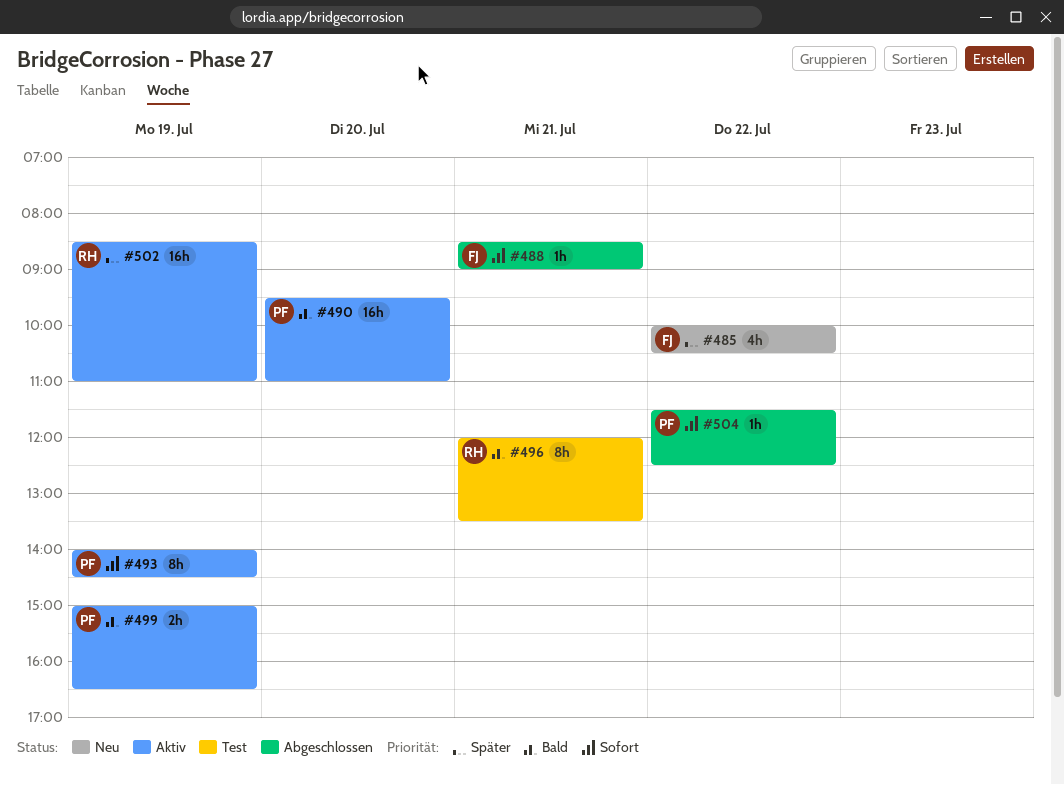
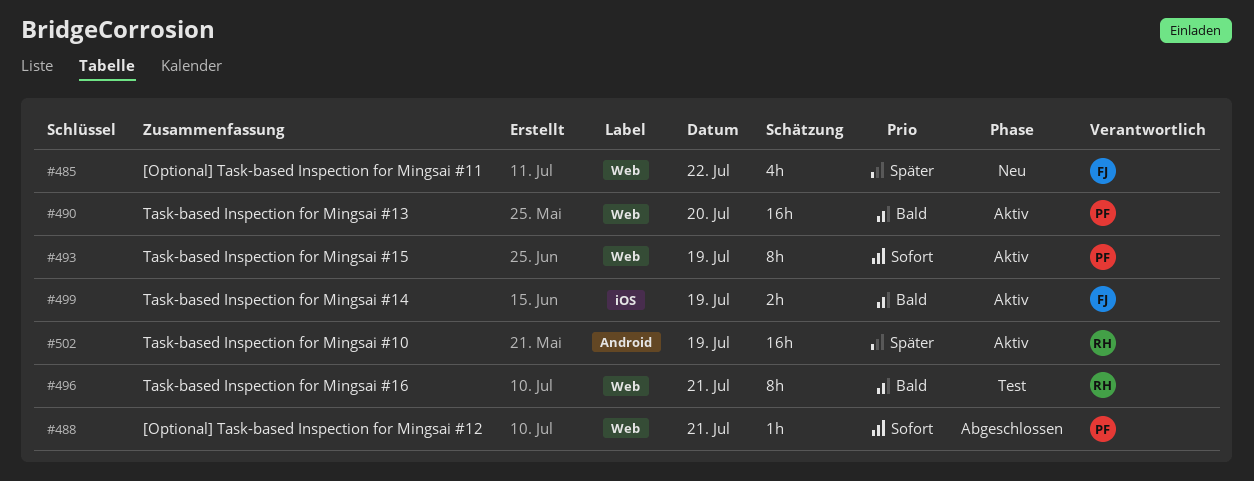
#488, owner: FJ -> PF
#499, owner: PF -> FJ
#504: present -> none

